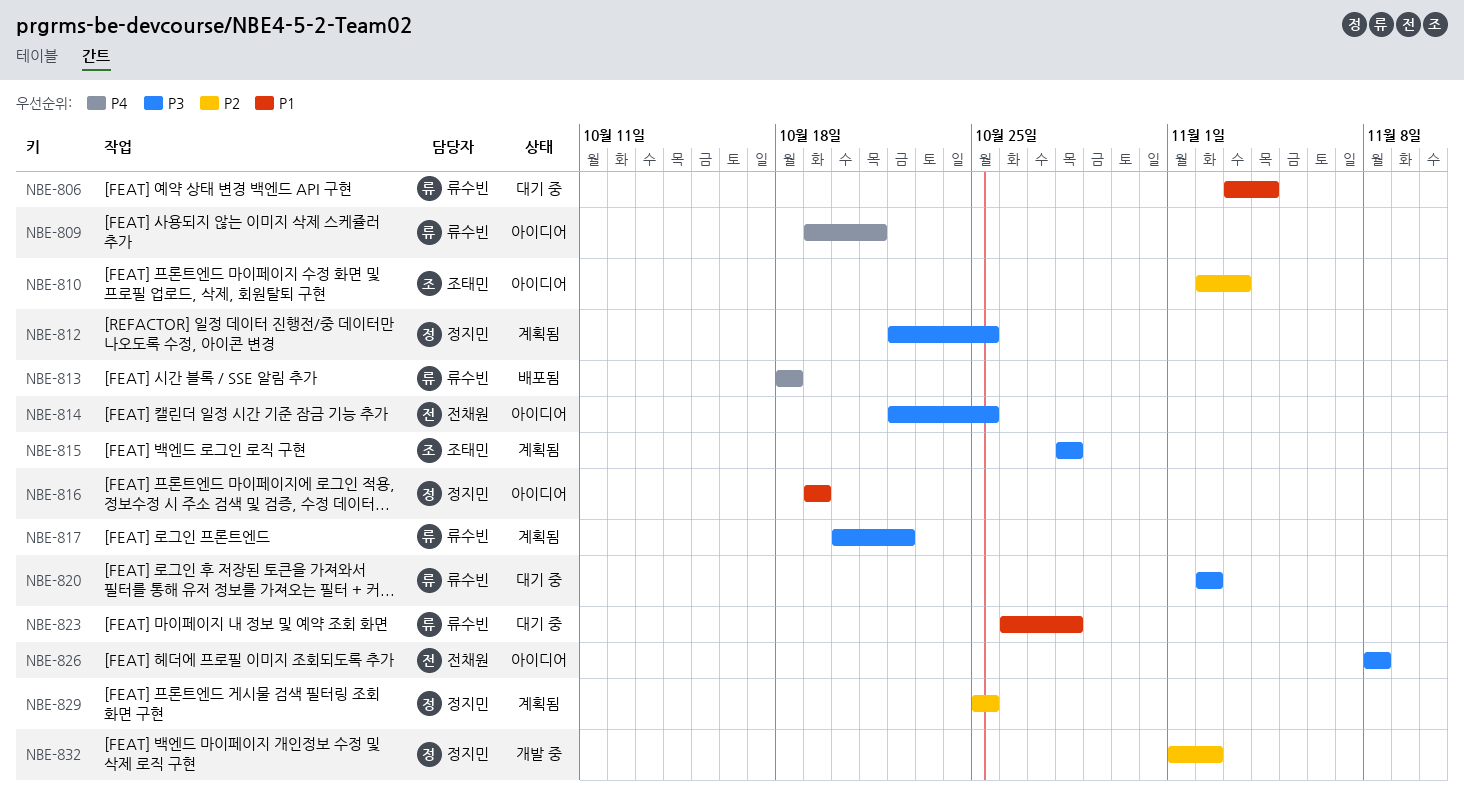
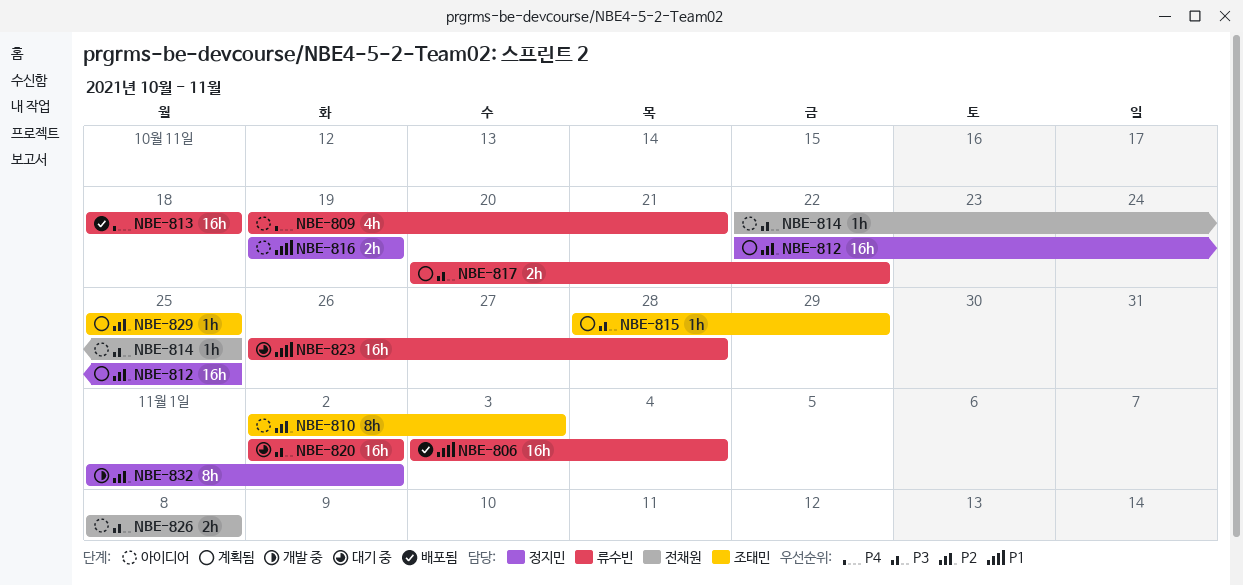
NBE-806, status: 대기 중 -> 배포됨
NBE-812, priority: P3 -> P2
NBE-815, due: Oct 28 -> Oct 29
NBE-829, owner: 정지민 -> 조태민

